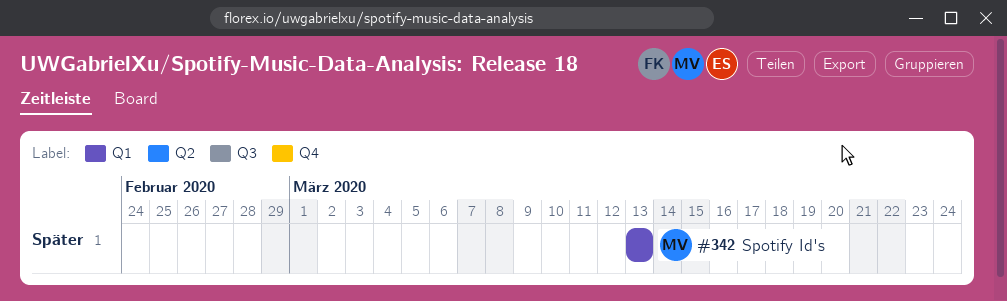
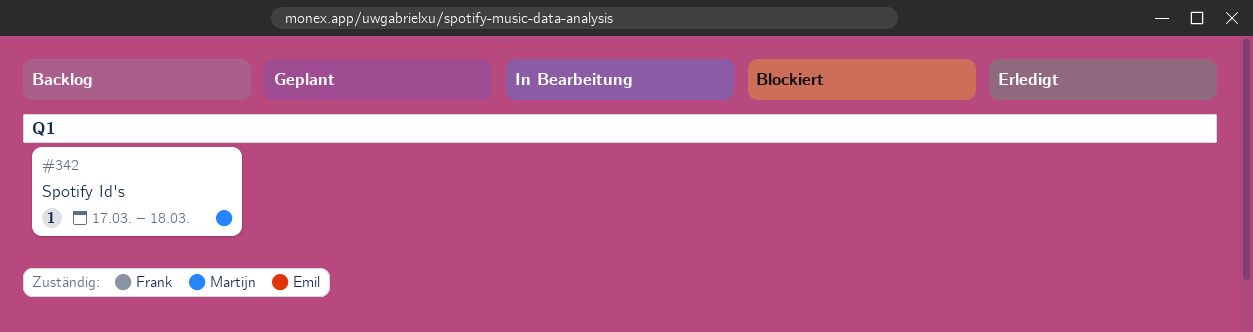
#342, start: Mar 13 -> Mar 17
#342, due: Mar 13 -> Mar 18

